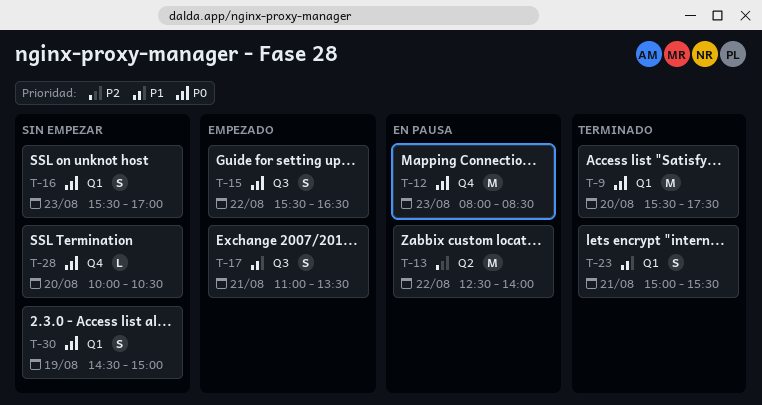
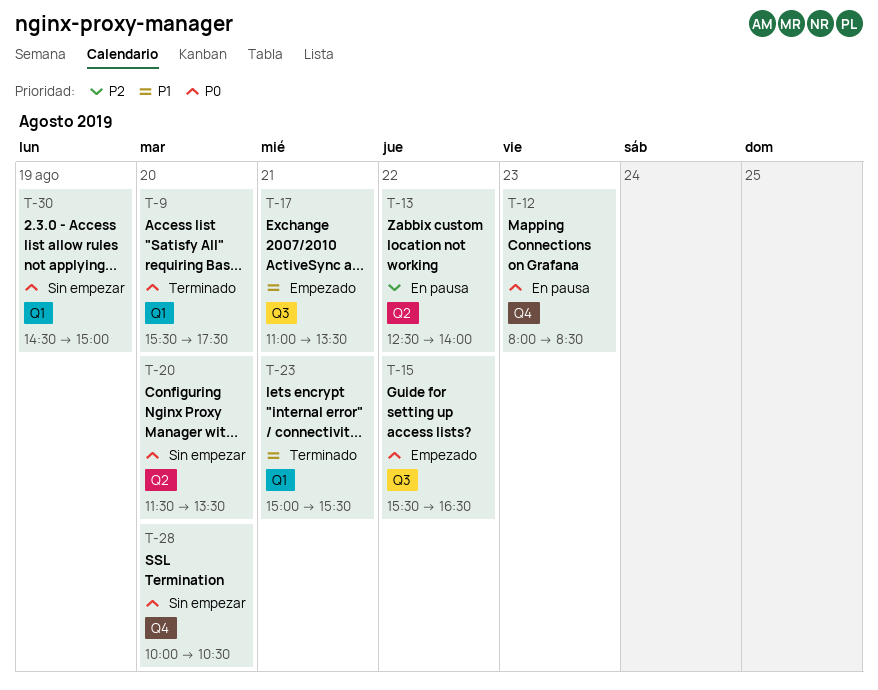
T-16: present -> none
T-20: none -> present

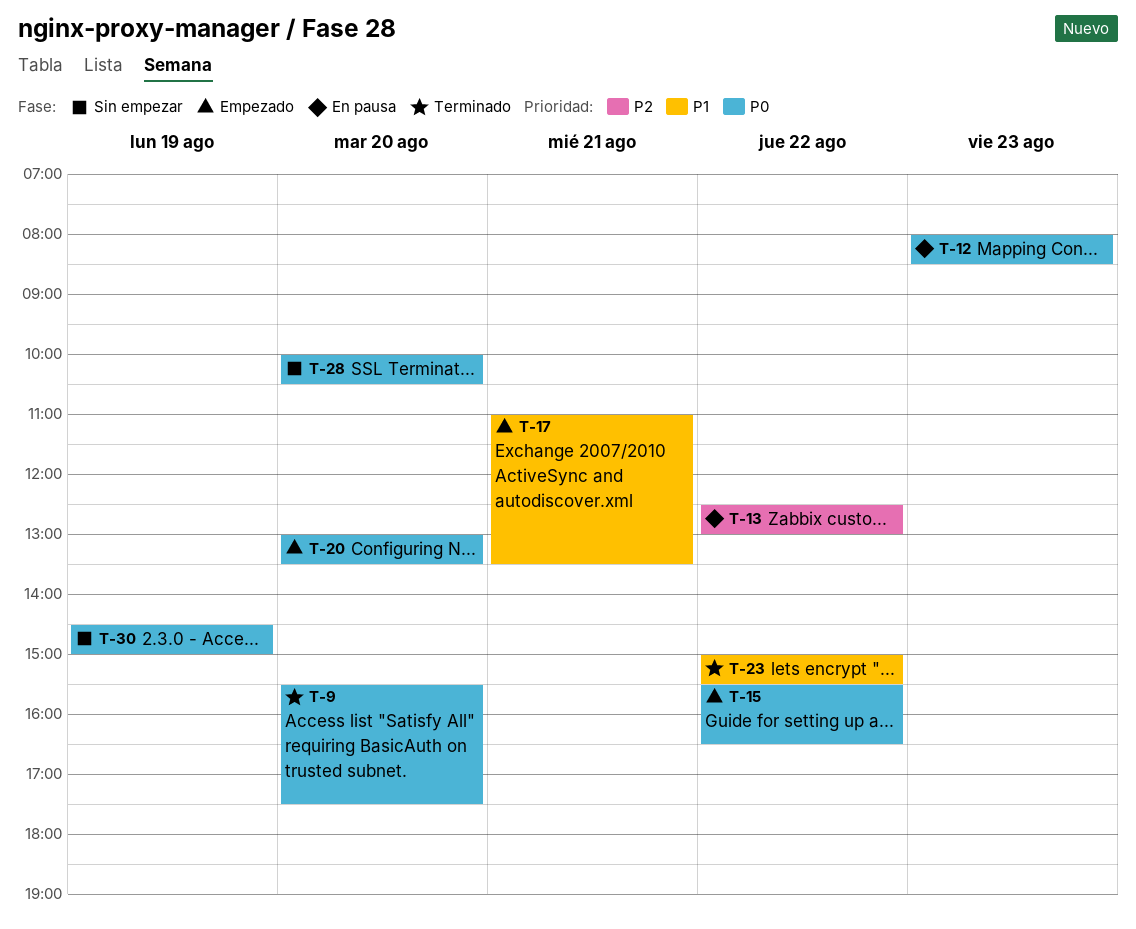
T-13, ends: 14:00 -> 13:00
T-20, status: Sin empezar -> Empezado
T-20, begins: 11:30 -> 13:00
T-23, day: Aug 21 -> Aug 22

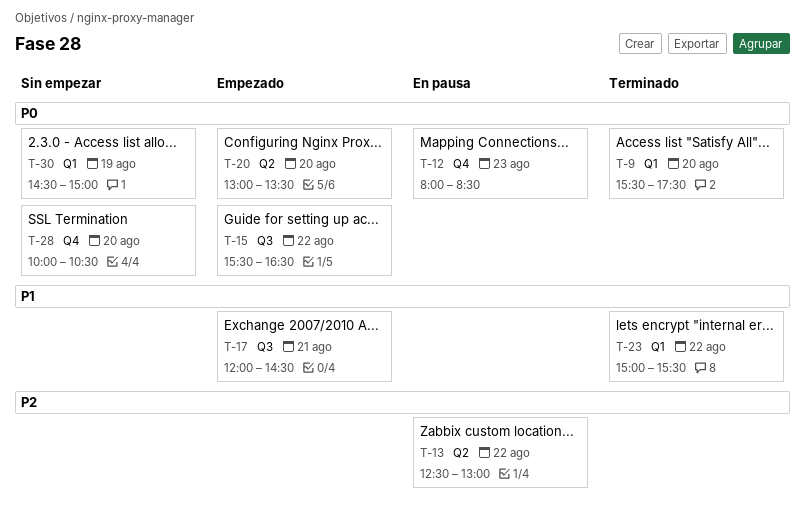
T-17, begins: 11:00 -> 12:00
T-17, ends: 13:30 -> 14:30

